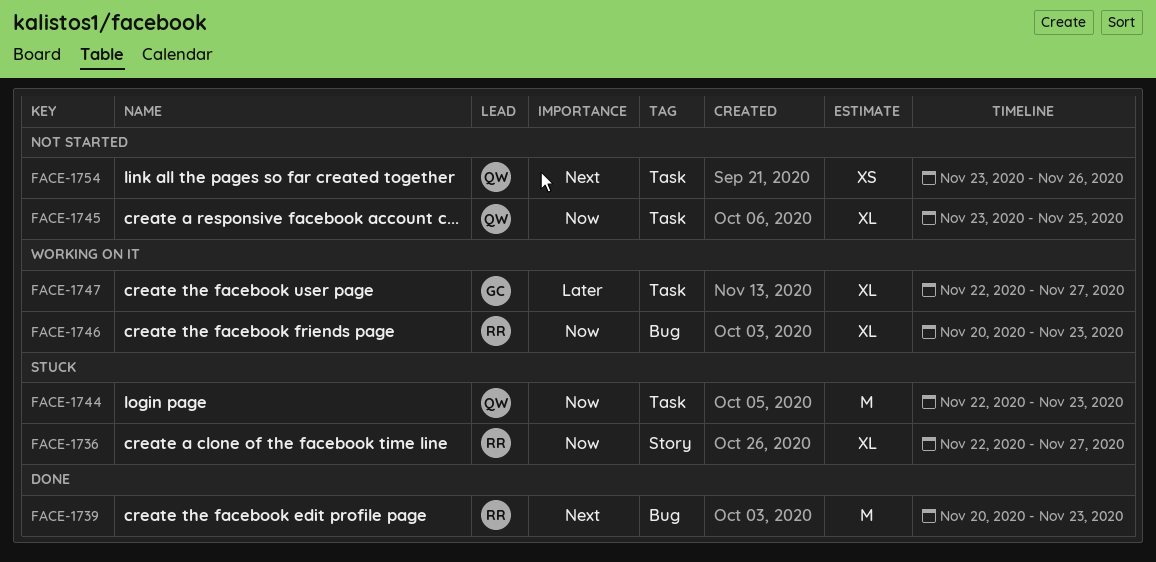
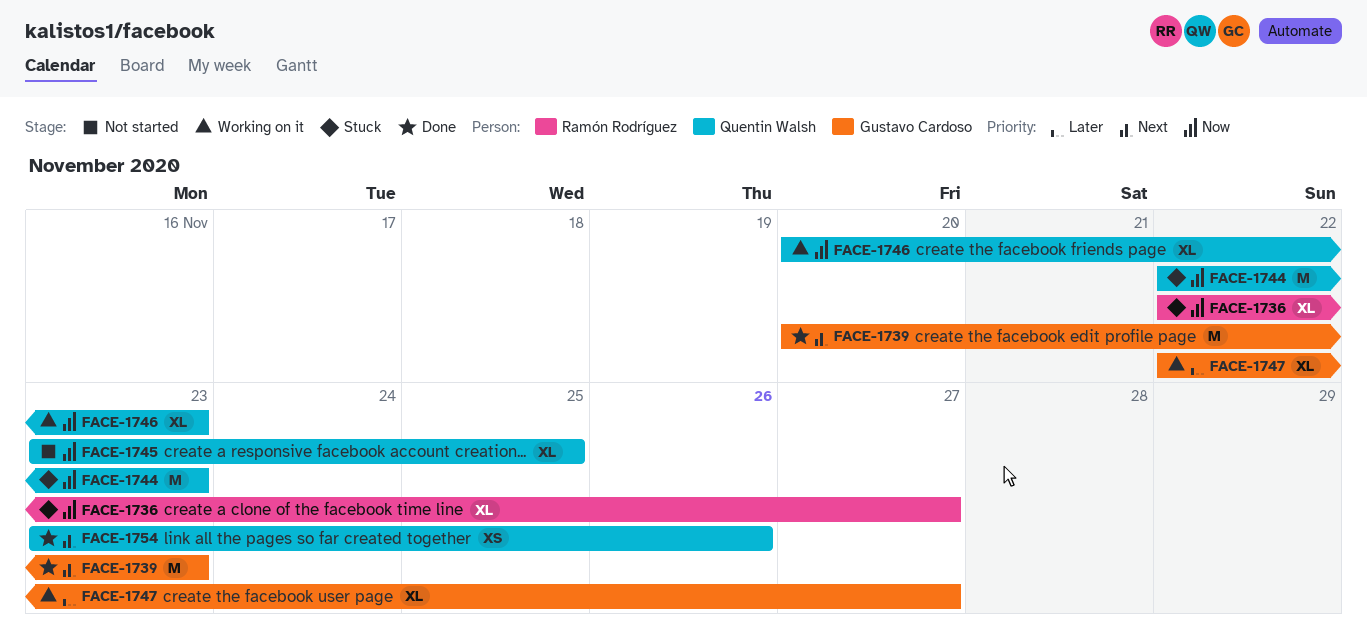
FACE-1739, owner: Ramón Rodríguez -> Gustavo Cardoso
FACE-1746, owner: Ramón Rodríguez -> Quentin Walsh
FACE-1754, status: Not started -> Done

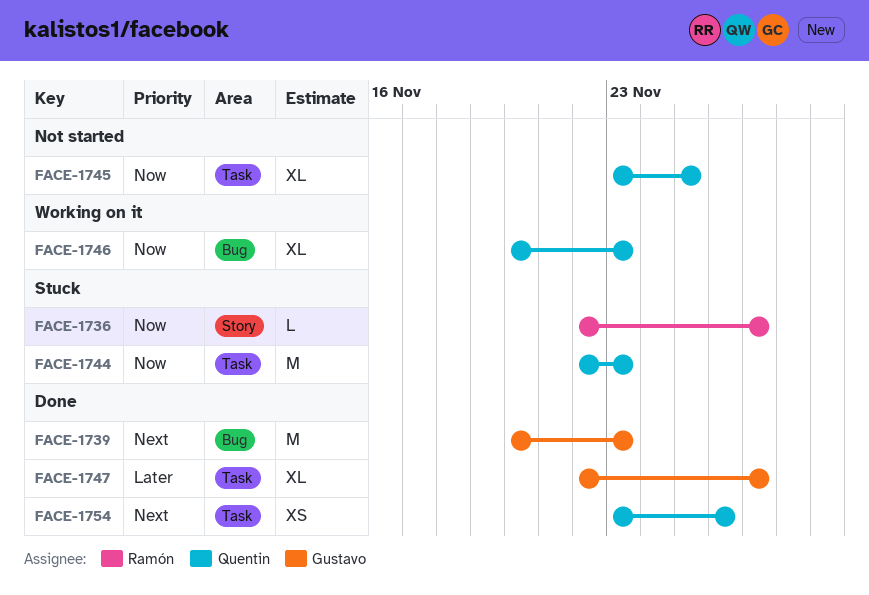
FACE-1736, estimate: XL -> L
FACE-1747, status: Working on it -> Done

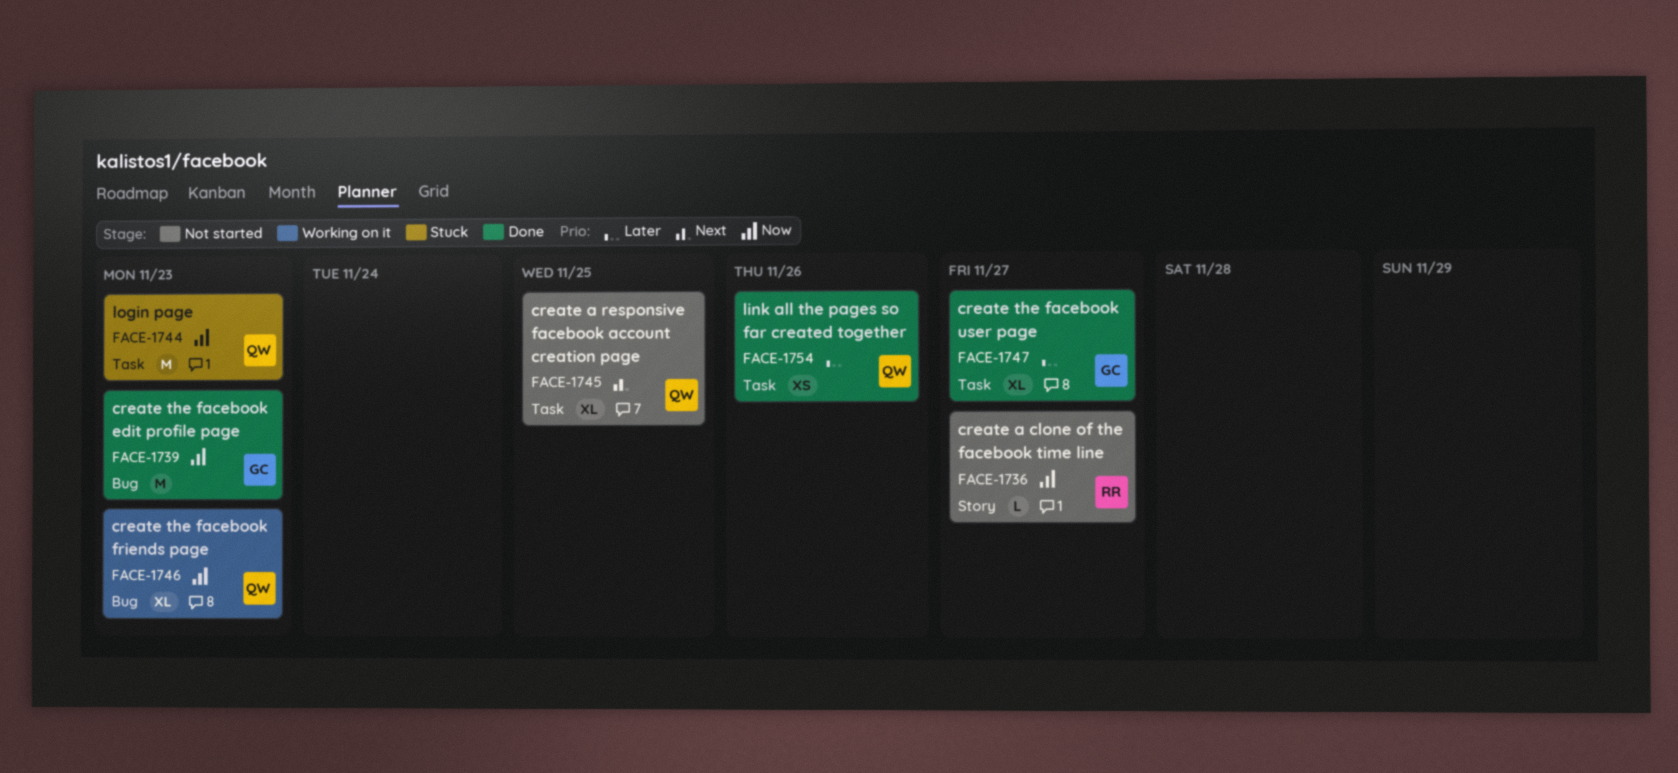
FACE-1736, status: Stuck -> Not started
FACE-1739, priority: Next -> Now
FACE-1745, priority: Now -> Next
FACE-1754, priority: Next -> Later

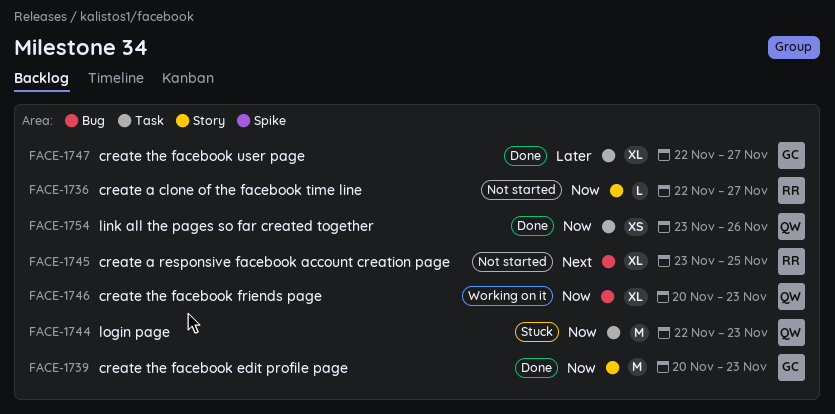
FACE-1739, label: Bug -> Story
FACE-1745, owner: QW -> RR
FACE-1745, label: Task -> Bug
FACE-1754, priority: Later -> Now

